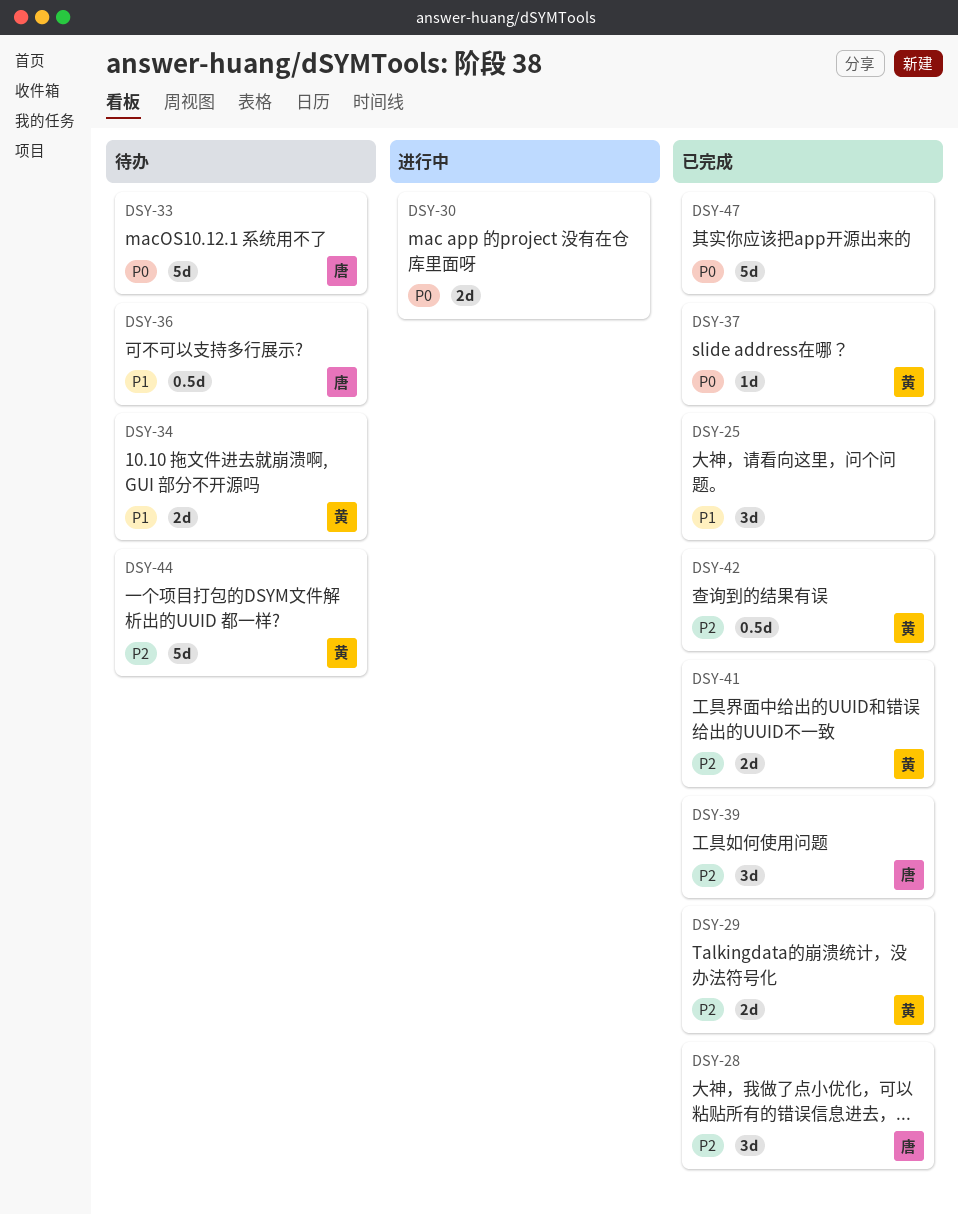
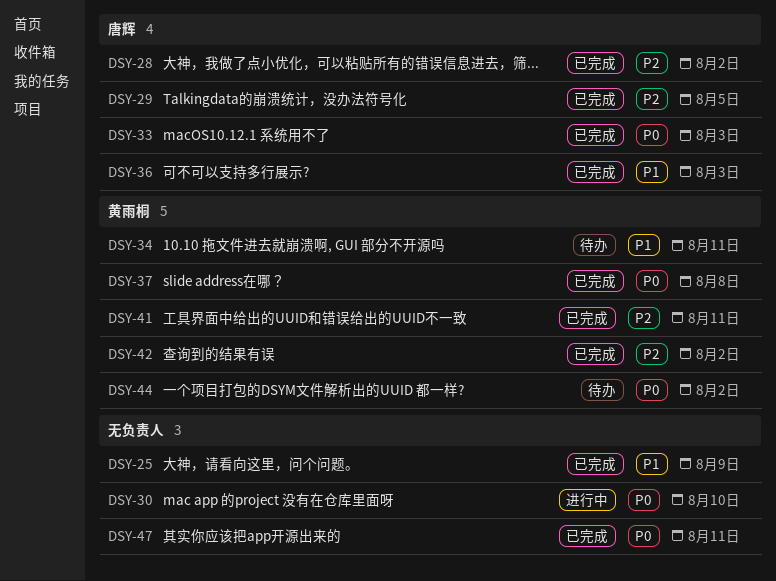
DSY-29, owner: 黄雨桐 -> 唐辉
DSY-33, status: 待办 -> 已完成
DSY-36, status: 待办 -> 已完成
DSY-39: present -> none
DSY-44, priority: P2 -> P0

